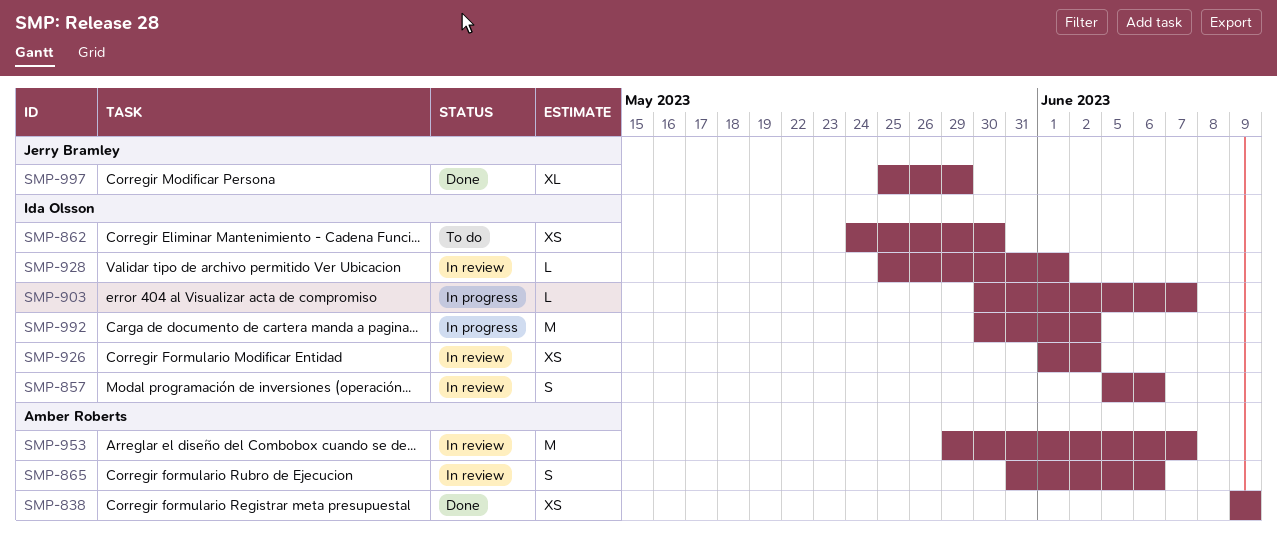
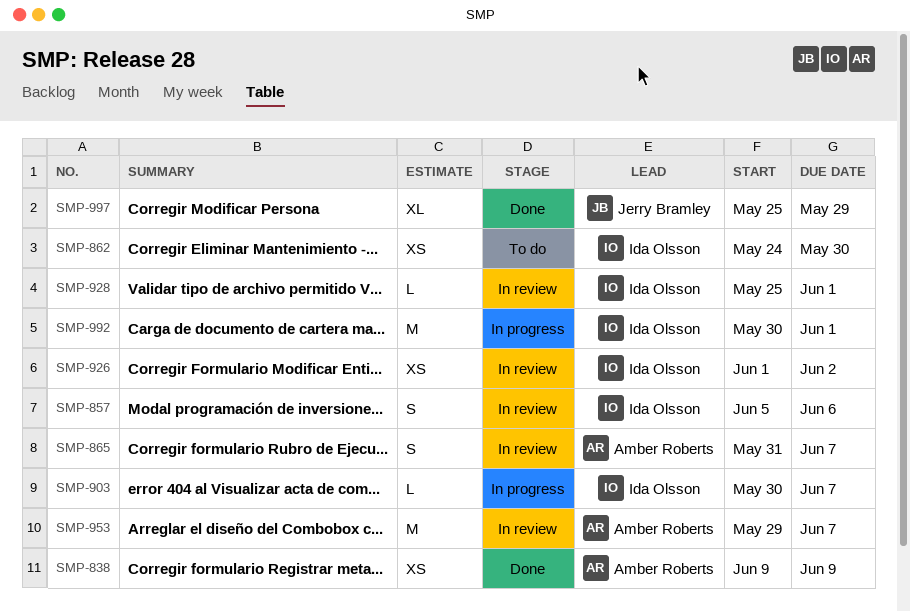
SMP-865, due: Jun 6 -> Jun 7
SMP-992, due: Jun 2 -> Jun 1

